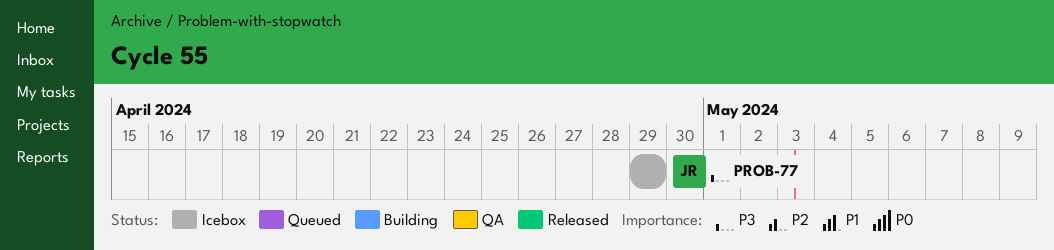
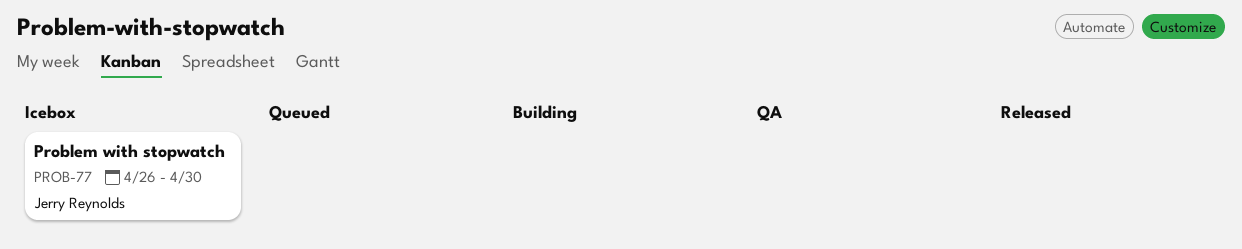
PROB-77, start: Apr 29 -> Apr 26
PROB-77, due: Apr 29 -> Apr 30

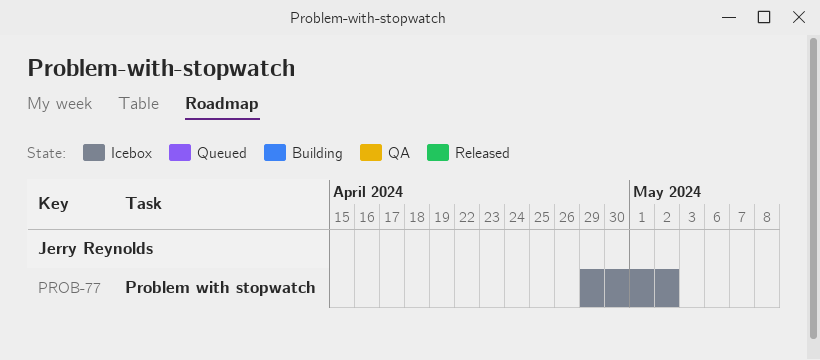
PROB-77, start: Apr 26 -> Apr 29
PROB-77, due: Apr 30 -> May 2

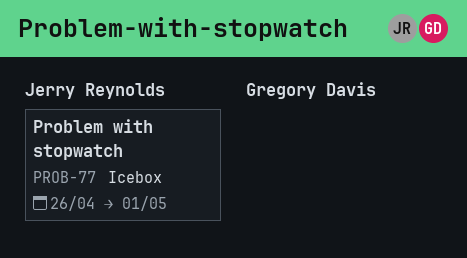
PROB-77, start: Apr 29 -> Apr 26
PROB-77, due: May 2 -> May 1

